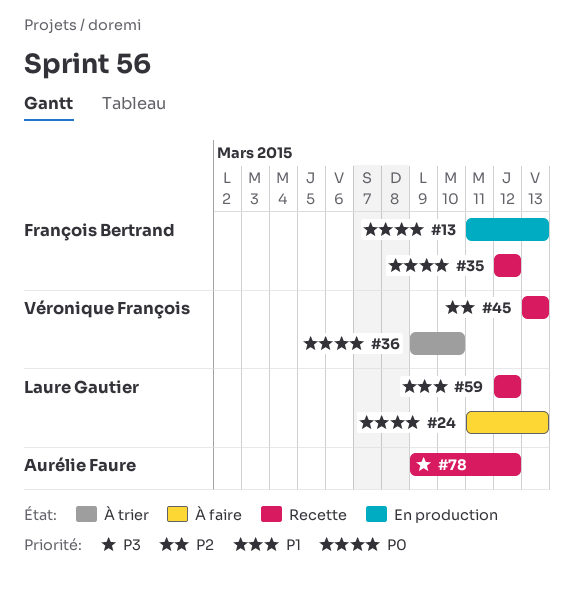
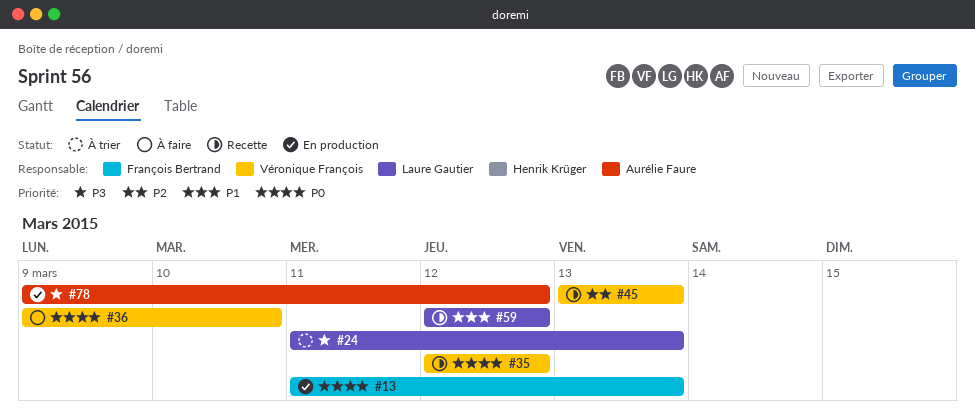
#24, status: À faire -> À trier
#24, priority: P0 -> P3
#35, owner: François Bertrand -> Véronique François
#36, status: À trier -> À faire
#78, status: Recette -> En production

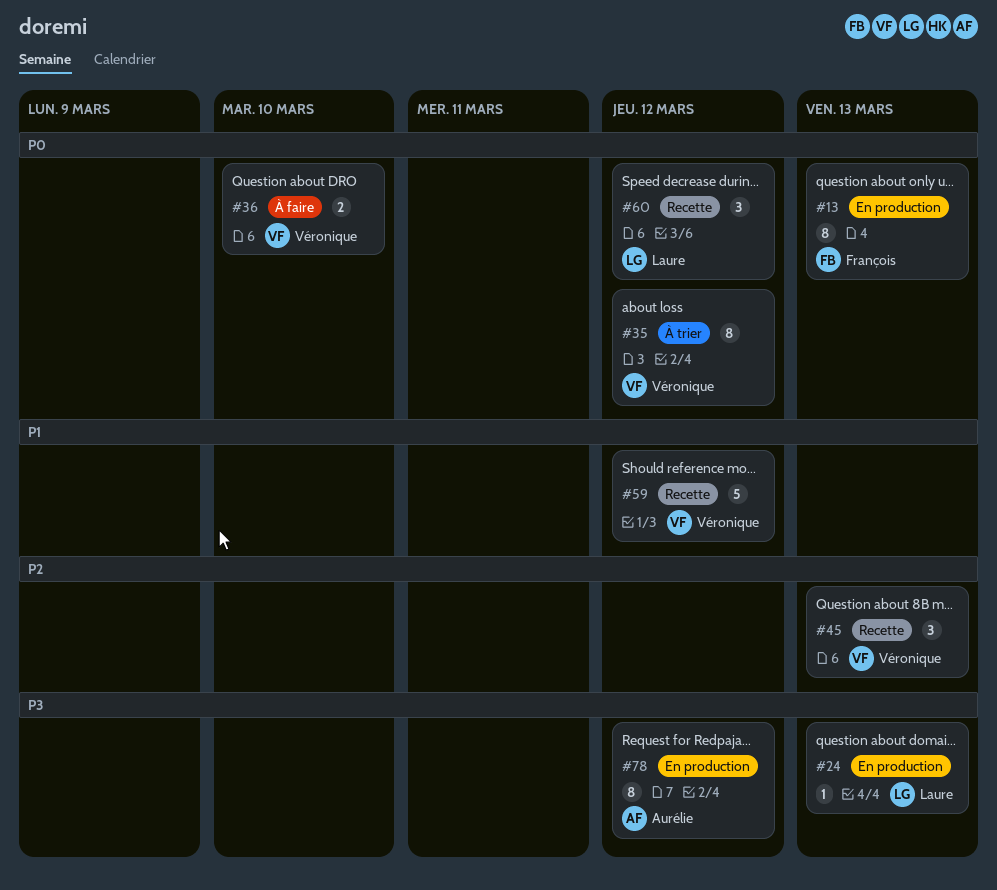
#24, status: À trier -> En production
#35, status: Recette -> À trier
#59, owner: Laure Gautier -> Véronique François
#60: none -> present

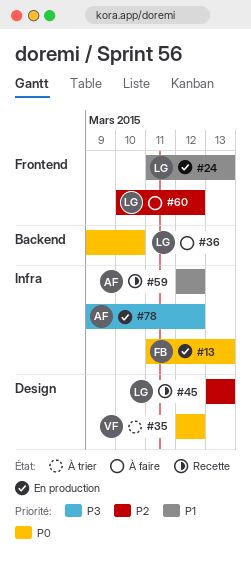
#24, priority: P3 -> P1
#36, owner: Véronique -> Laure
#45, owner: Véronique -> Laure
#59, owner: Véronique -> Aurélie
#60, status: Recette -> À faire
#60, priority: P0 -> P2

